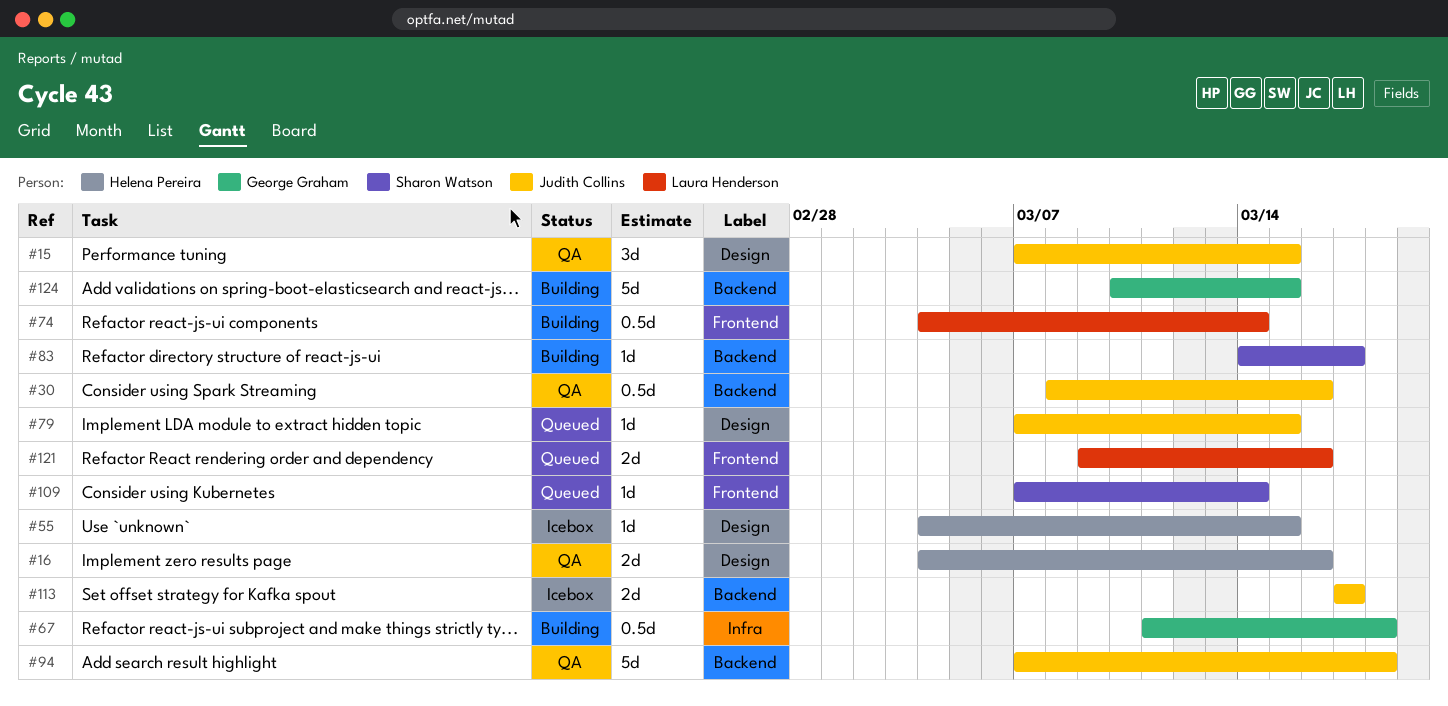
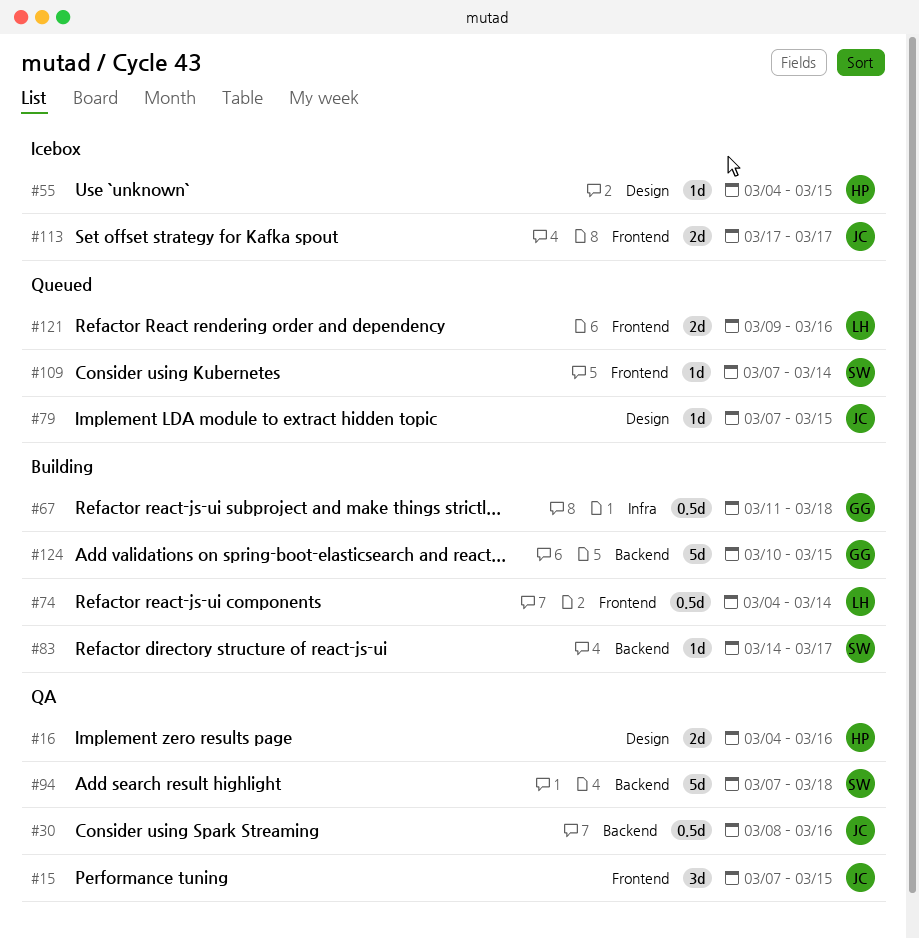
#15, label: Design -> Frontend
#94, owner: Judith Collins -> Sharon Watson
#113, label: Backend -> Frontend

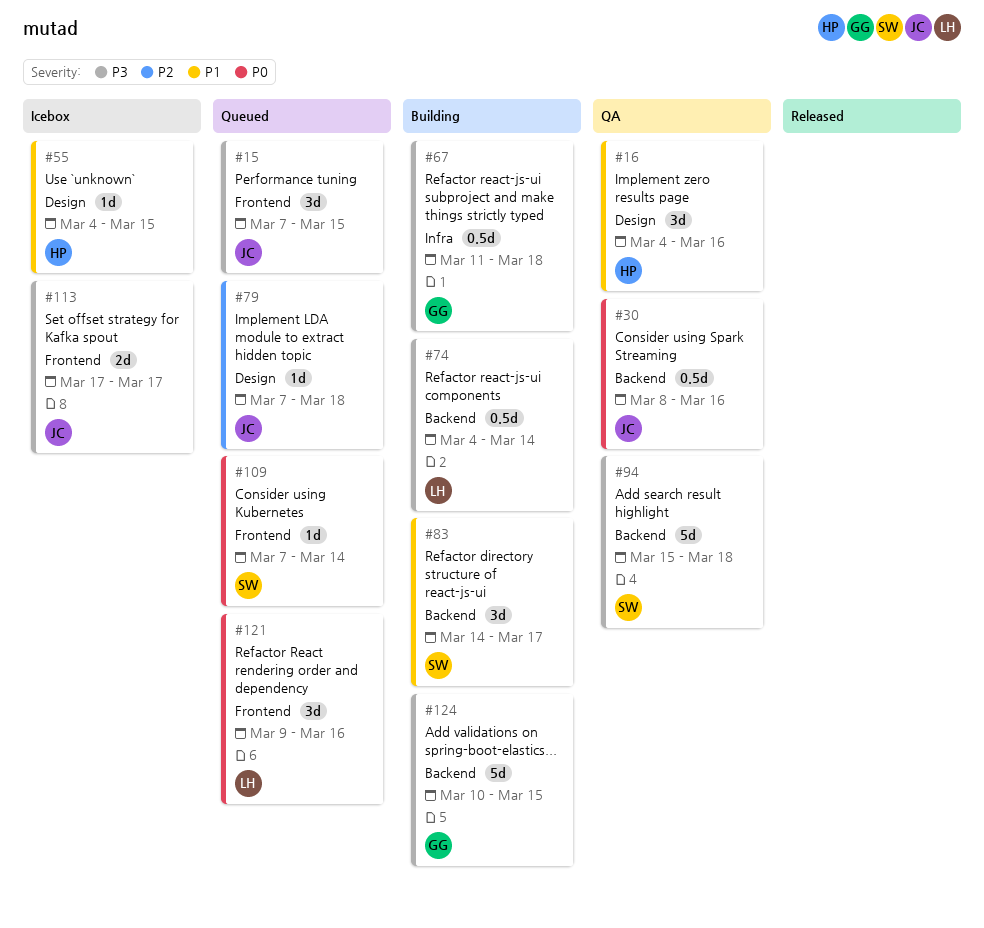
#15, status: QA -> Queued
#16, estimate: 2d -> 3d
#74, label: Frontend -> Backend
#79, due: Mar 15 -> Mar 18
#83, estimate: 1d -> 3d
#94, start: Mar 7 -> Mar 15
#121, estimate: 2d -> 3d

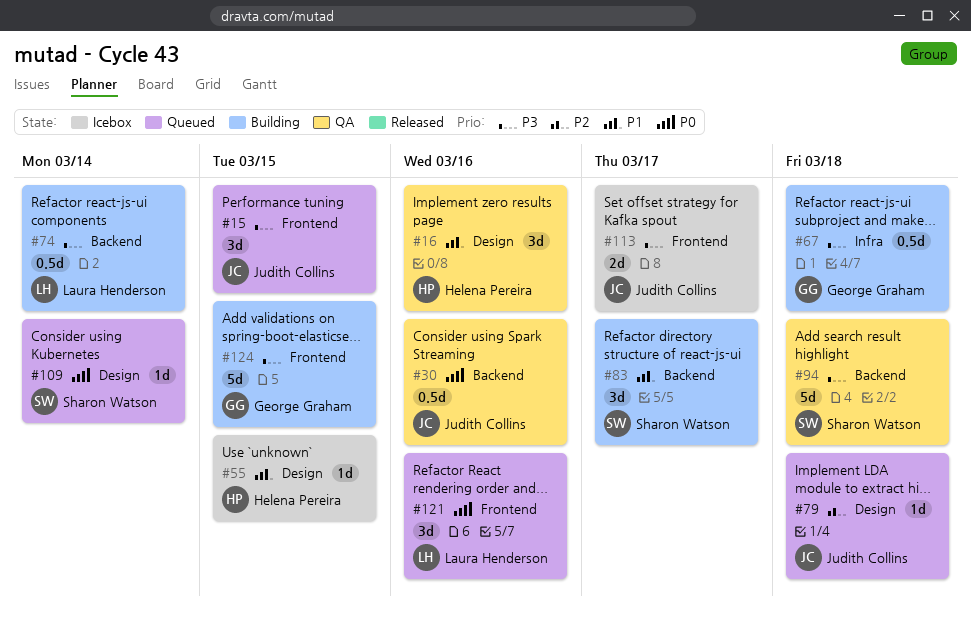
#109, label: Frontend -> Design
#124, label: Backend -> Frontend

